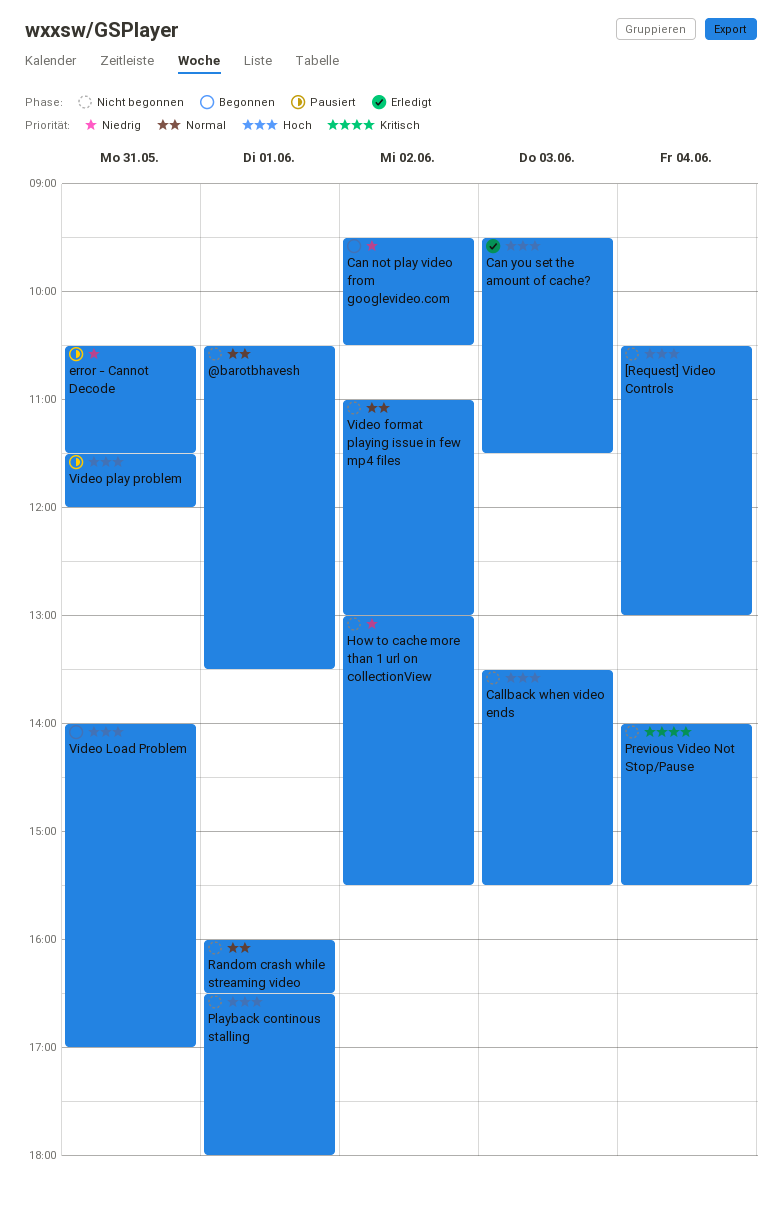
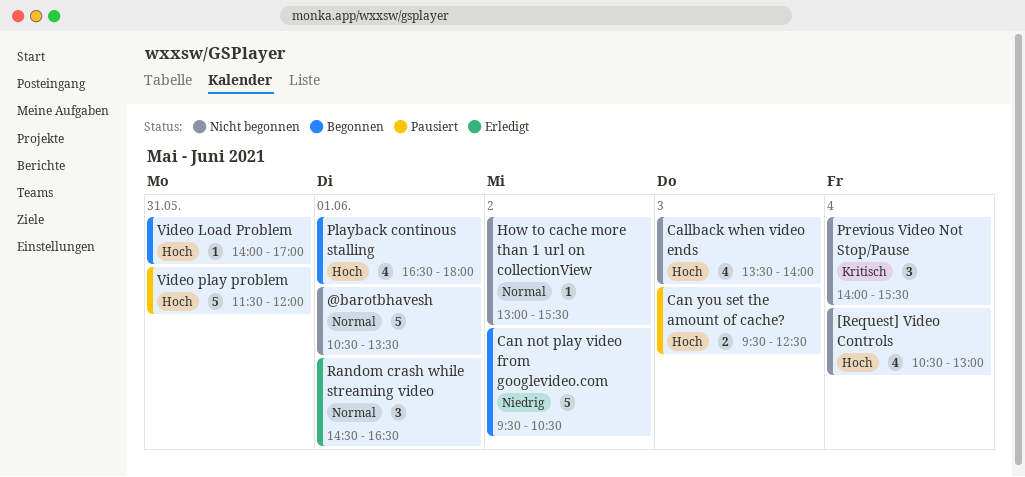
Callback when video ends, ends: 15:30 -> 14:00
Can you set the amount of cache?, status: Erledigt -> Pausiert
Can you set the amount of cache?, ends: 11:30 -> 12:30
error - Cannot Decode: present -> none
How to cache more than 1 url on collectionView, priority: Niedrig -> Normal
Playback continous stalling, status: Nicht begonnen -> Begonnen
Random crash while streaming video, status: Nicht begonnen -> Erledigt
Random crash while streaming video, begins: 16:00 -> 14:30
Video format playing issue in few mp4 files: present -> none

